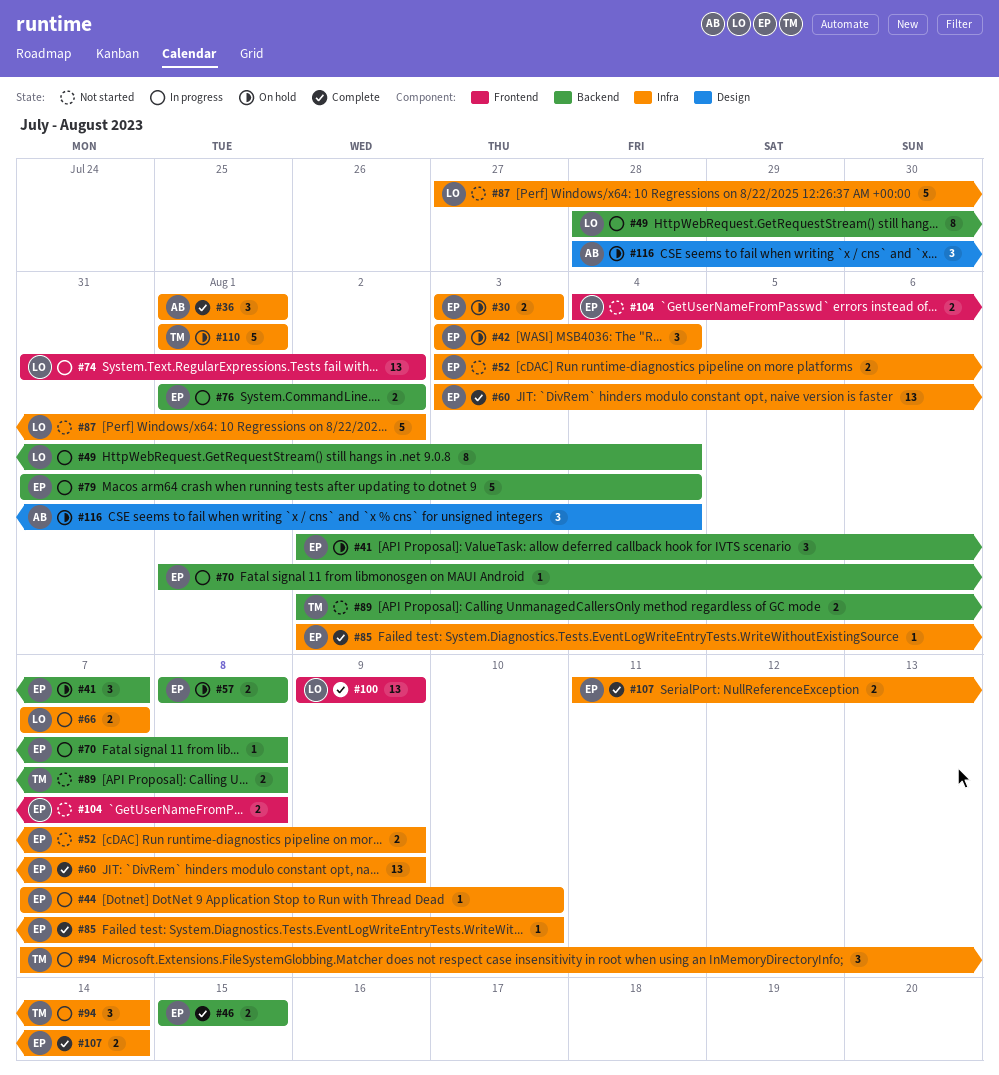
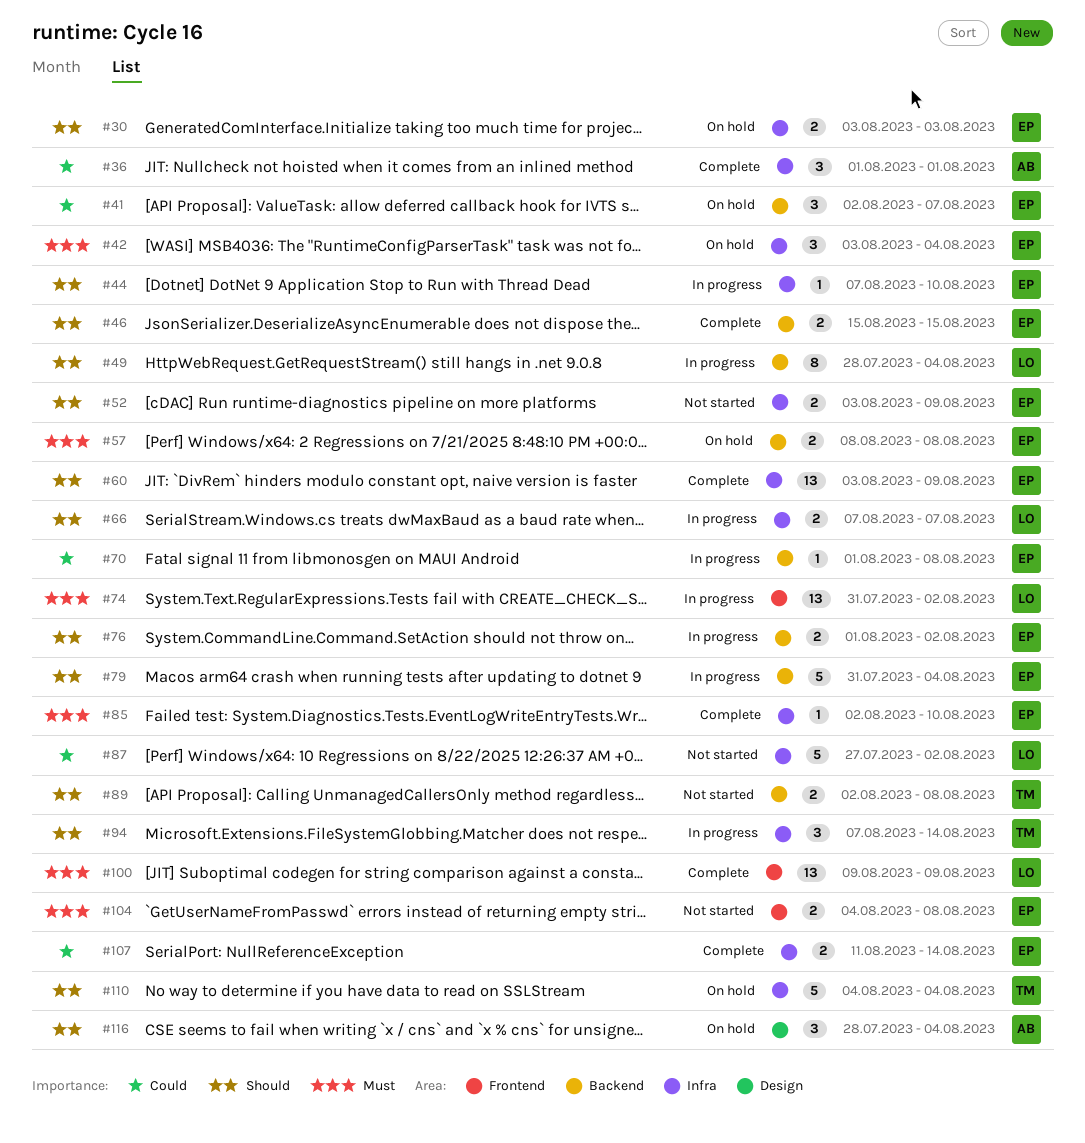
#110, start: Aug 1 -> Aug 4
#110, due: Aug 1 -> Aug 4

